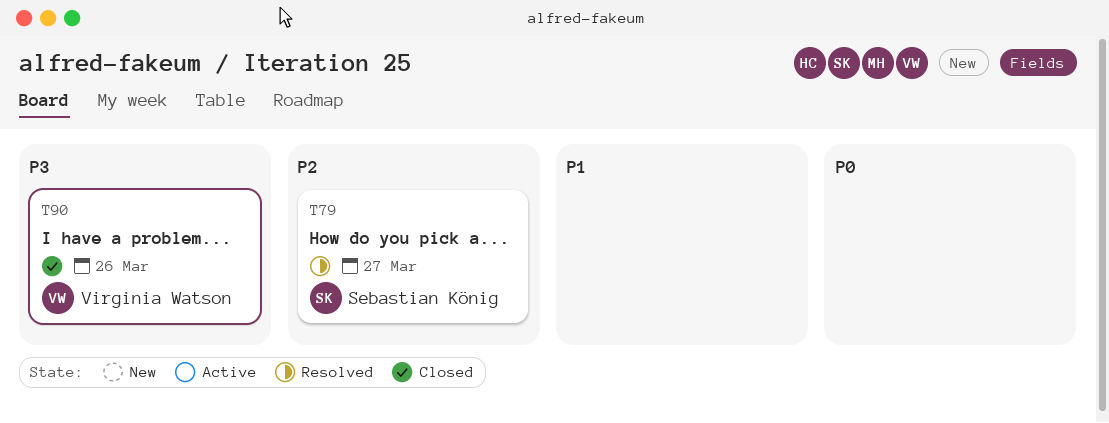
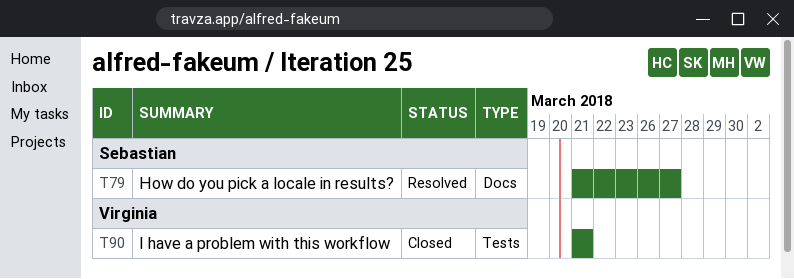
T90, due: Mar 26 -> Mar 21

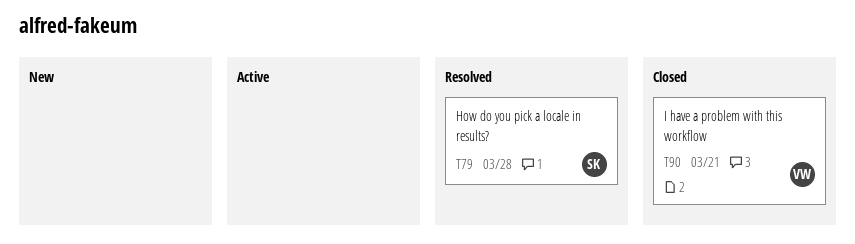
T79, due: Mar 27 -> Mar 28

